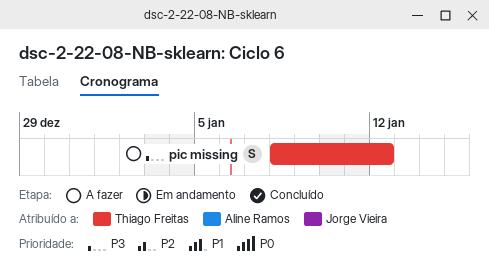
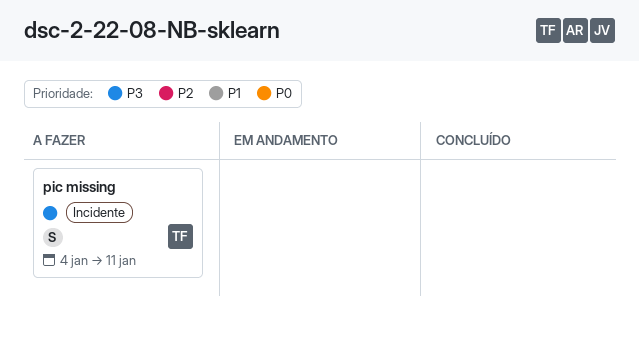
pic missing, start: Jan 8 -> Jan 4
pic missing, due: Jan 12 -> Jan 11

